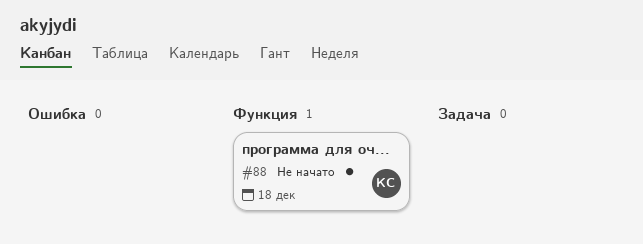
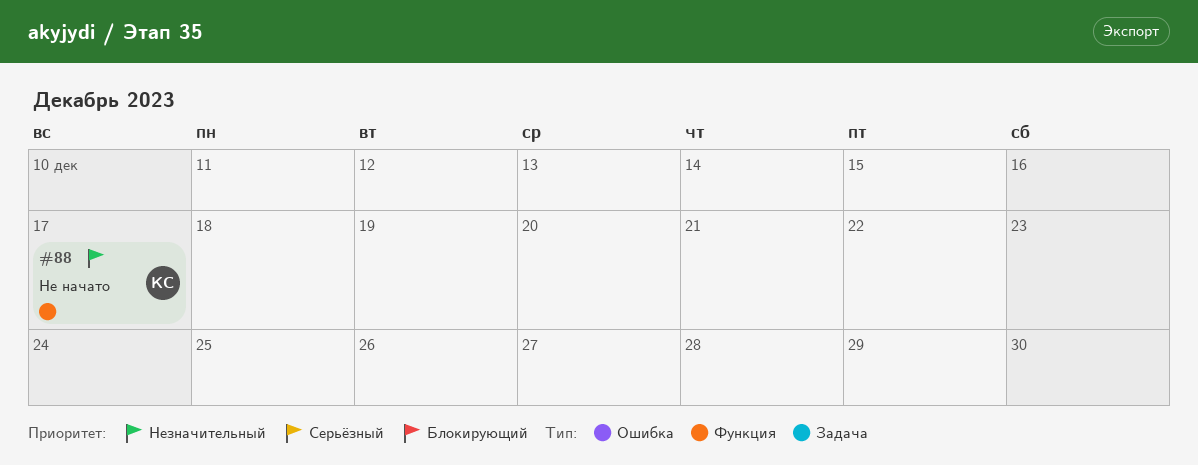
#88, due: Dec 18 -> Dec 17

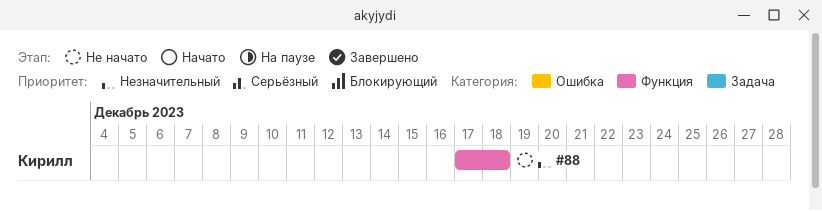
#88, due: Dec 17 -> Dec 18

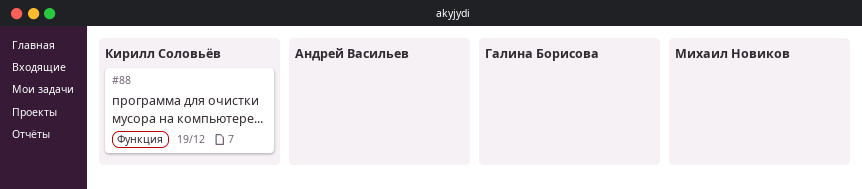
#88, due: Dec 18 -> Dec 19

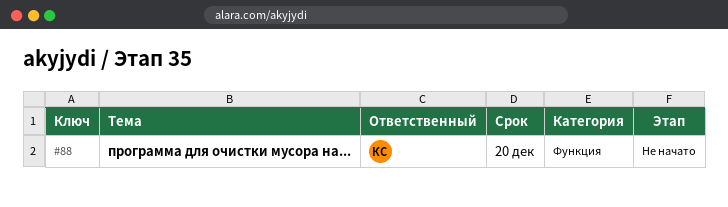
#88, due: Dec 19 -> Dec 20

